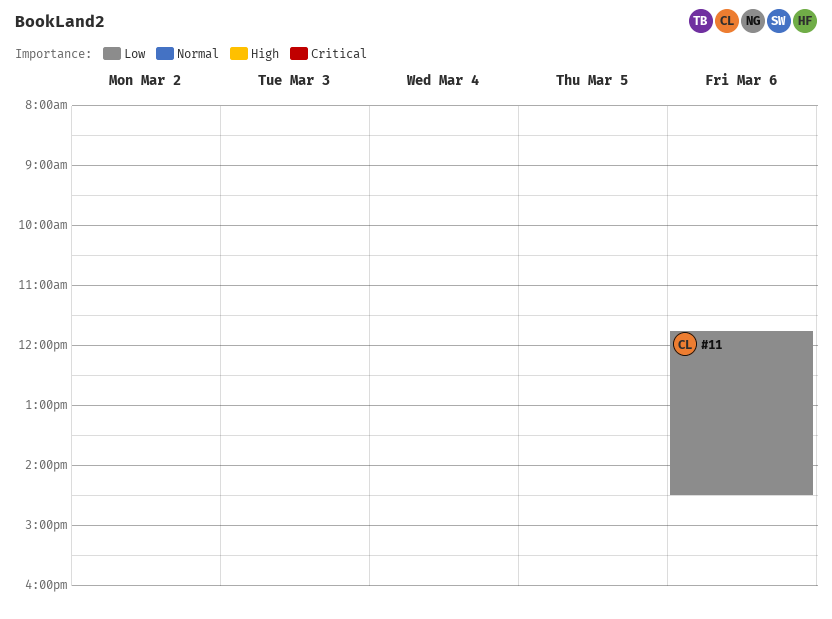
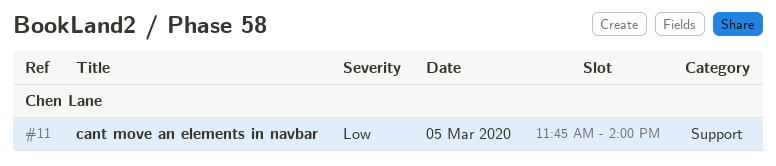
#11, day: Mar 6 -> Mar 5
#11, ends: 14:30 -> 14:00

